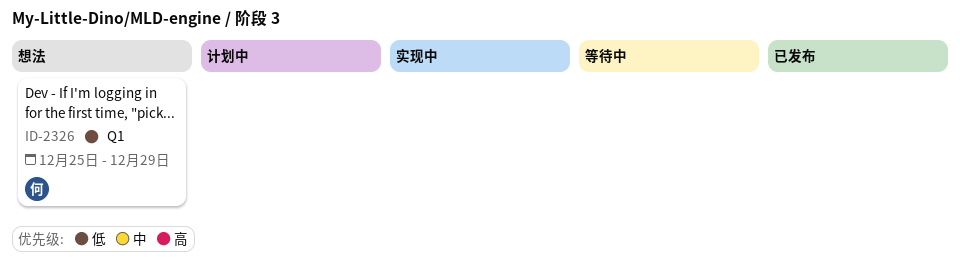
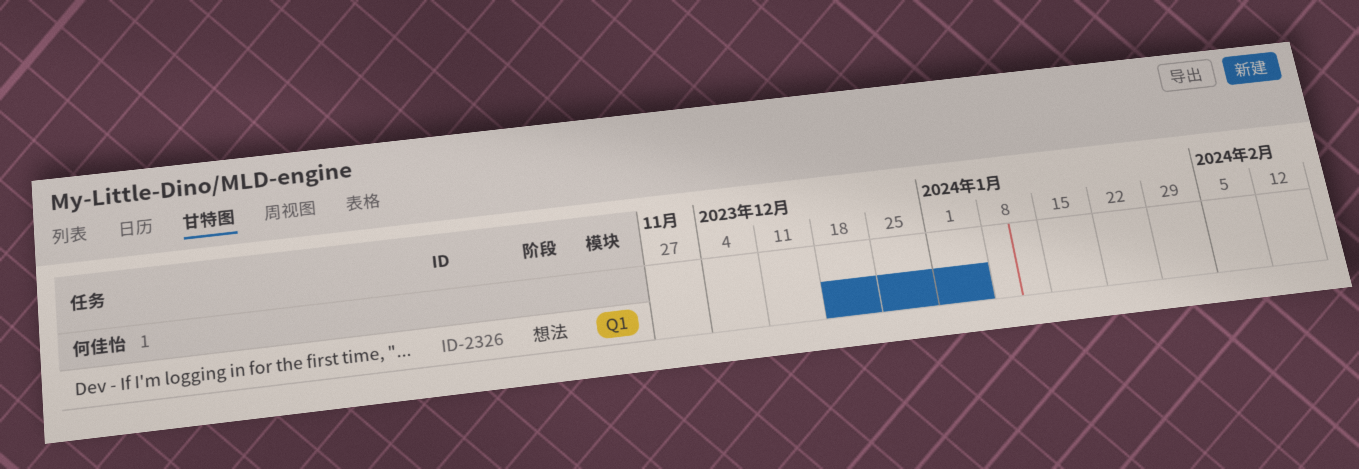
ID-2326, start: Dec 25 -> Dec 18
ID-2326, due: Dec 29 -> Jan 5

